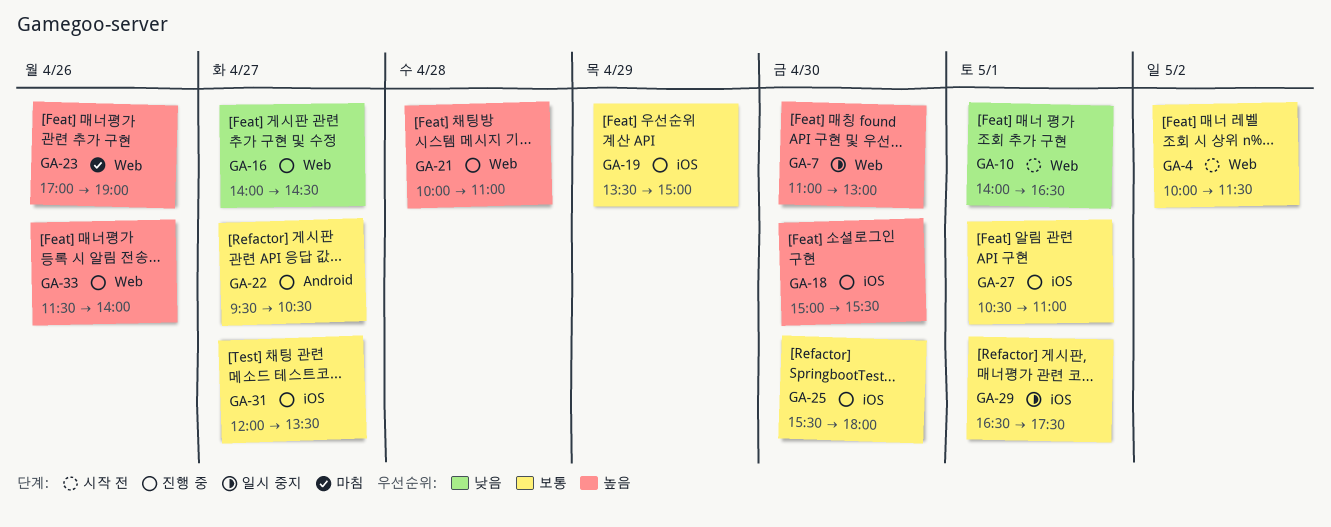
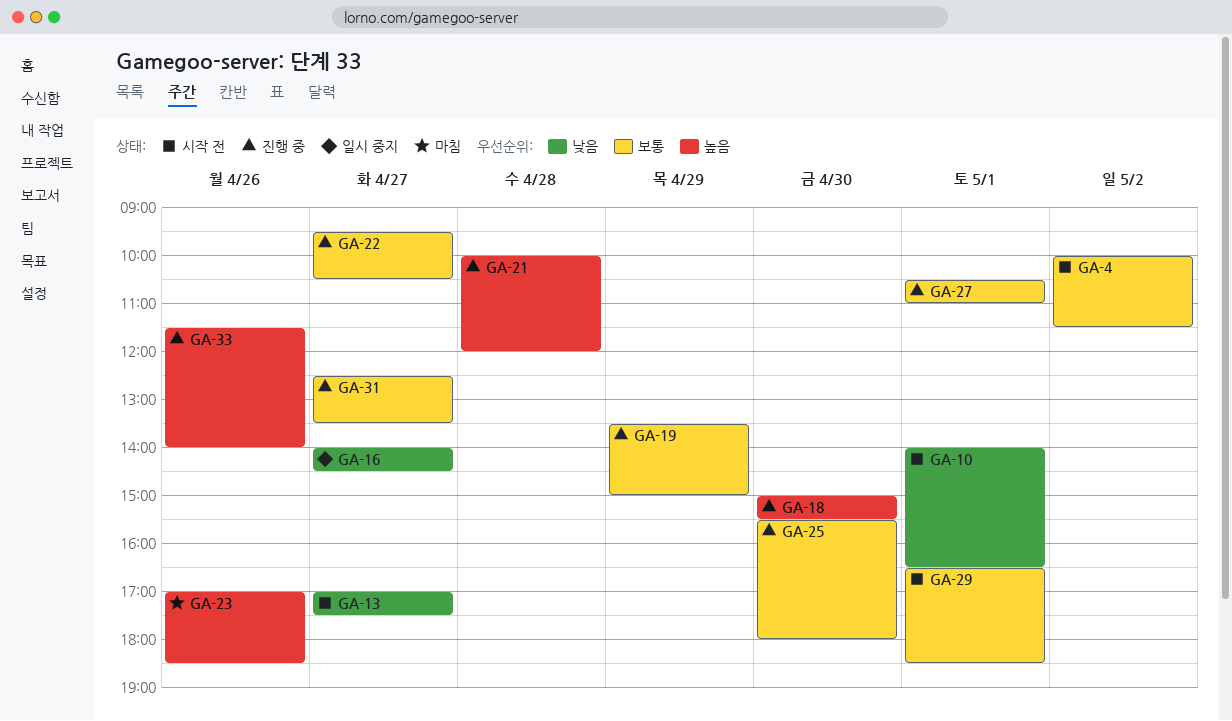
GA-7: present -> none
GA-13: none -> present
GA-16, status: 진행 중 -> 일시 중지
GA-21, ends: 11:00 -> 12:00
GA-23, ends: 19:00 -> 18:30
GA-29, status: 일시 중지 -> 시작 전
GA-29, ends: 17:30 -> 18:30
GA-31, begins: 12:00 -> 12:30

